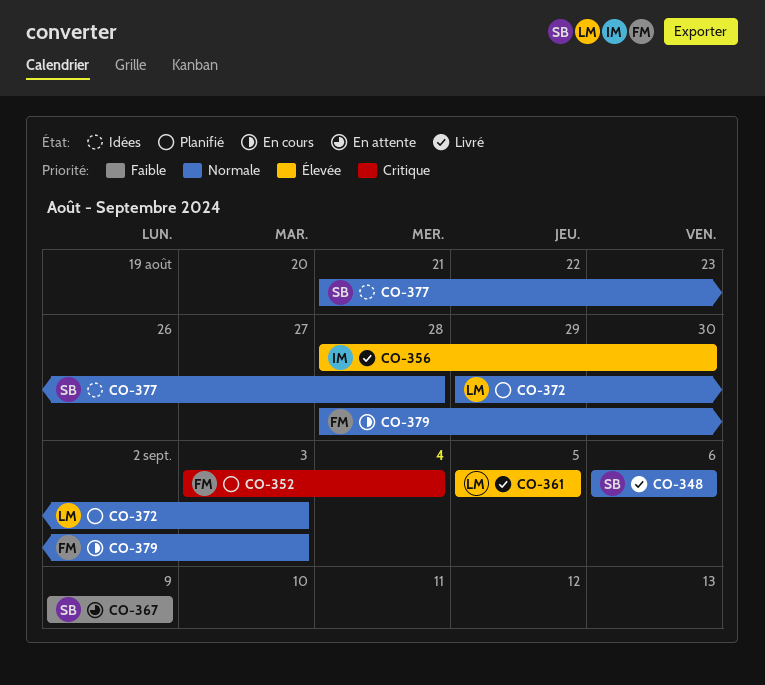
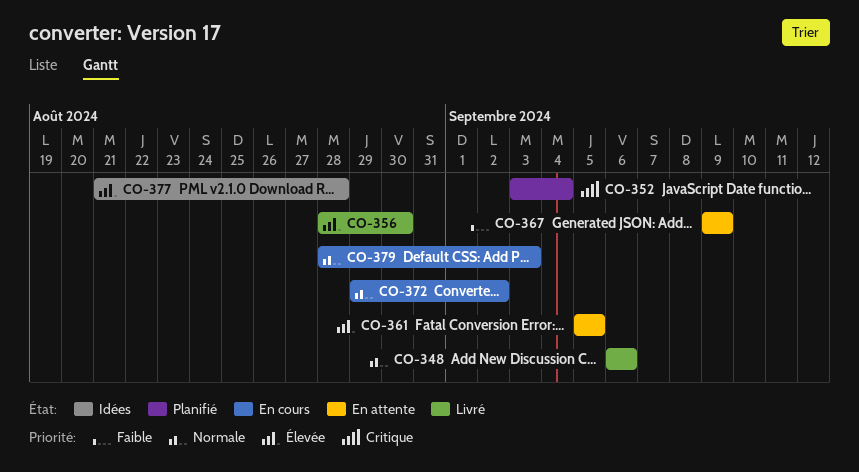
CO-361, status: Livré -> En attente
CO-372, status: Planifié -> En cours
CO-372, due: Sep 3 -> Sep 2
CO-377, priority: Normale -> Élevée

